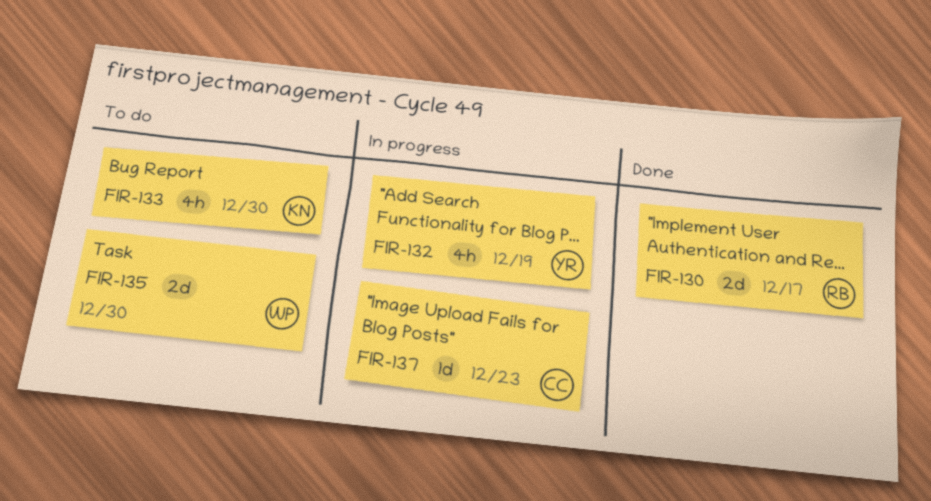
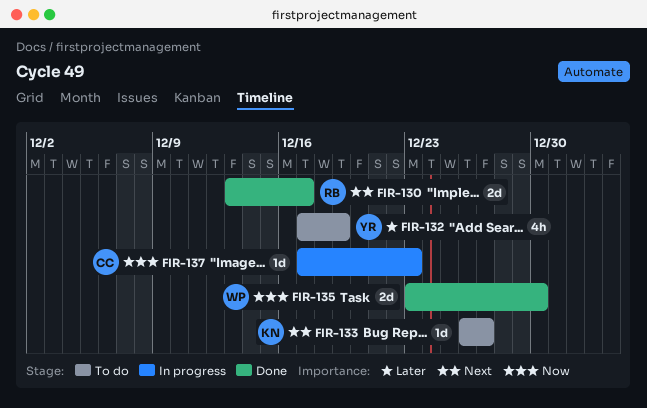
FIR-132, status: In progress -> To do
FIR-133, estimate: 4h -> 1d
FIR-133, due: Dec 30 -> Dec 27
FIR-135, status: To do -> Done

